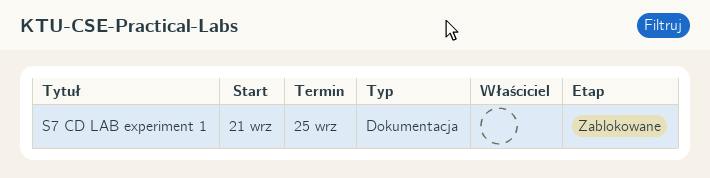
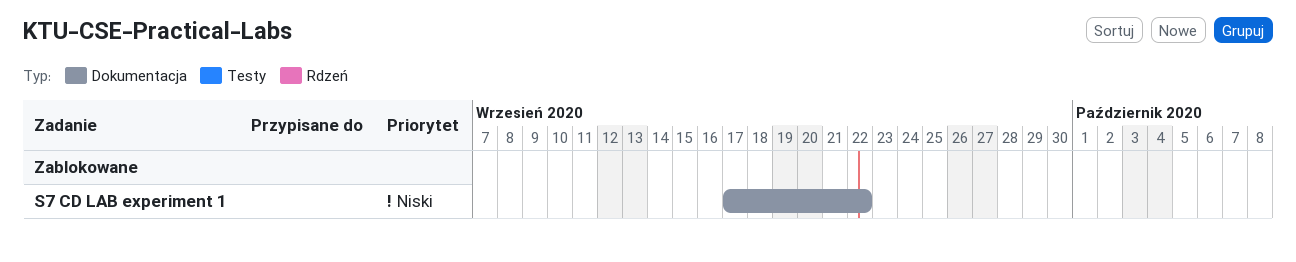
S7 CD LAB experiment 1, start: Sep 21 -> Sep 17
S7 CD LAB experiment 1, due: Sep 25 -> Sep 22

